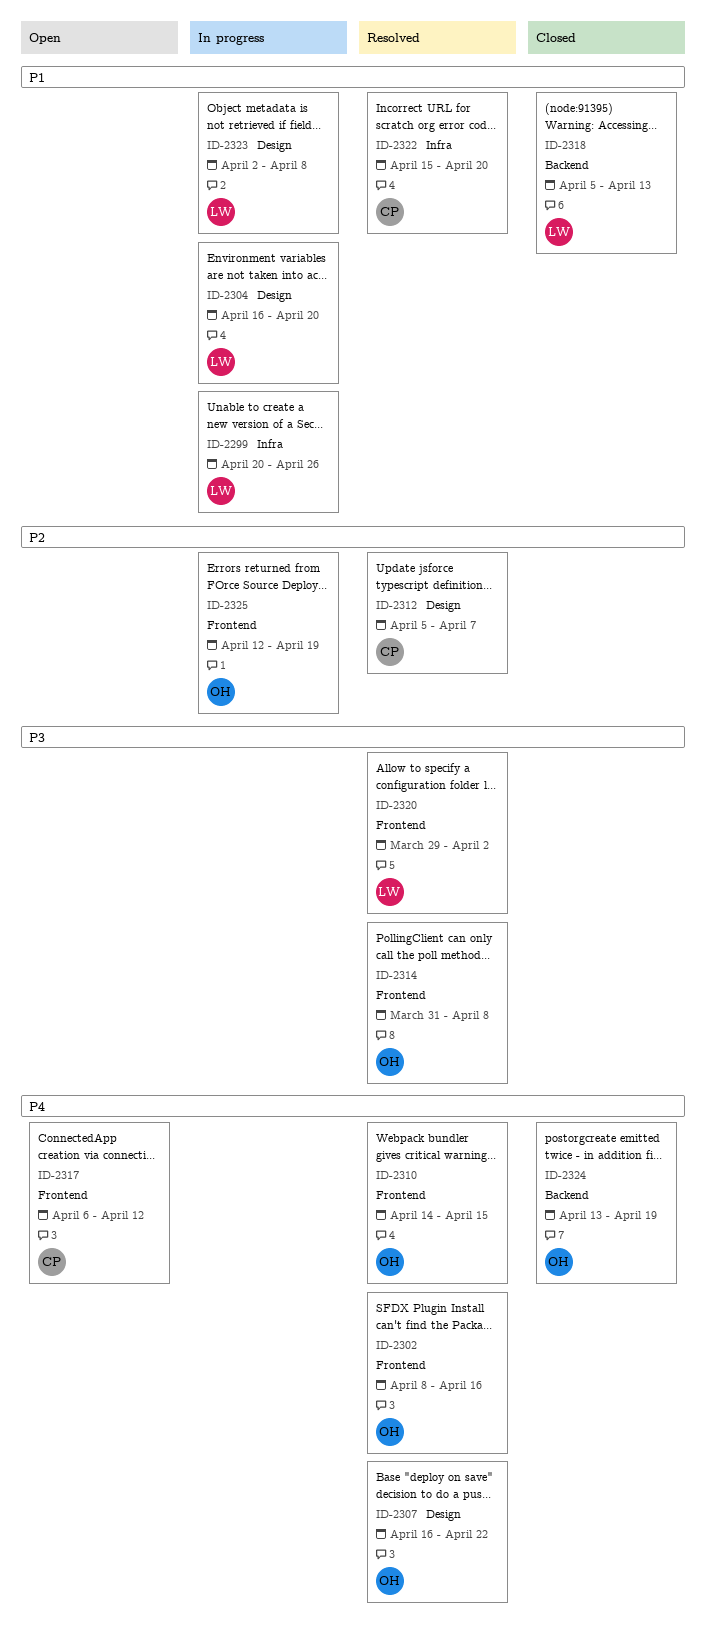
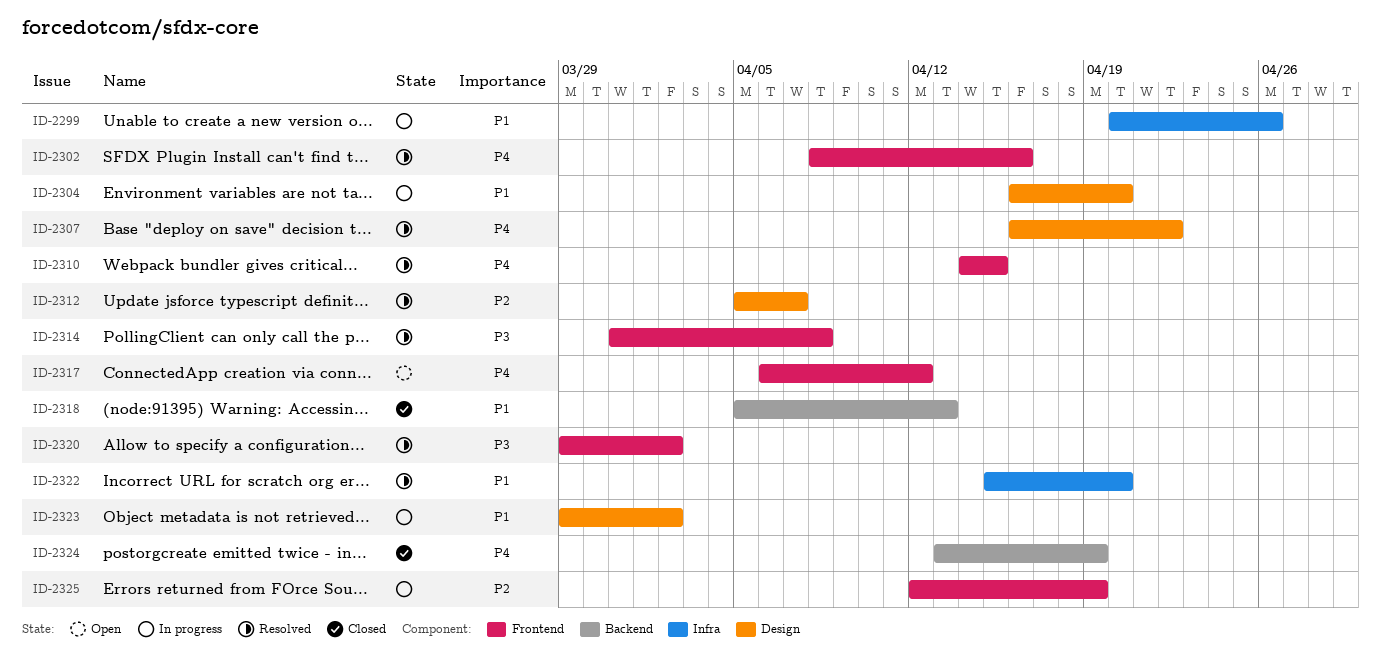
ID-2323, start: Apr 2 -> Mar 29
ID-2323, due: Apr 8 -> Apr 2

